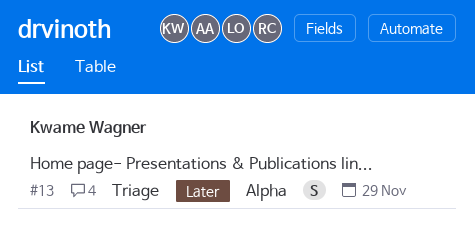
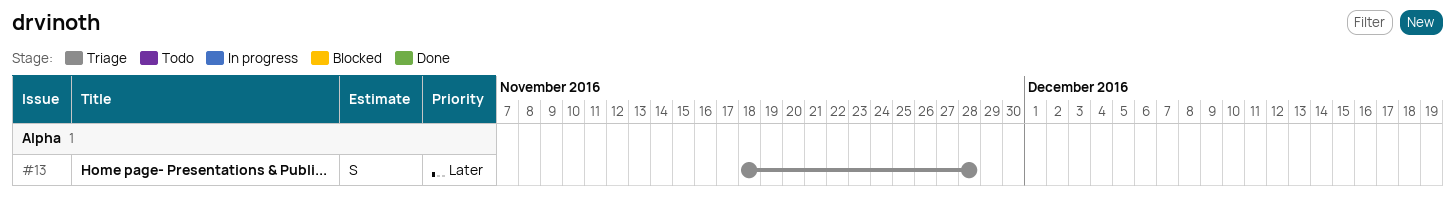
#13, due: Nov 29 -> Nov 28

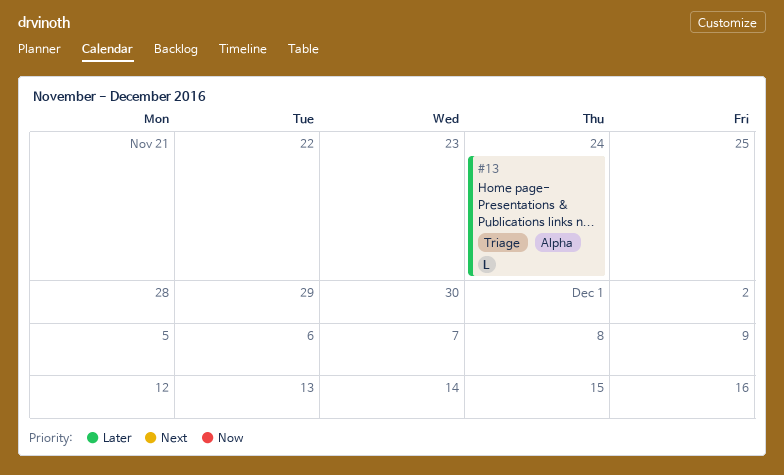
#13, estimate: S -> L
#13, due: Nov 28 -> Nov 24

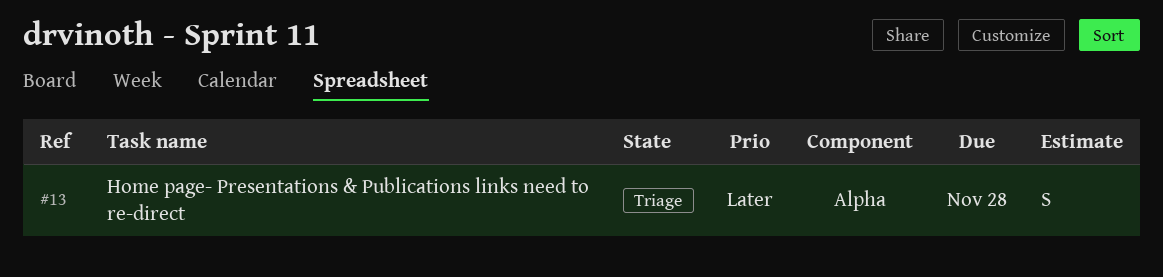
#13, estimate: L -> S
#13, due: Nov 24 -> Nov 28

